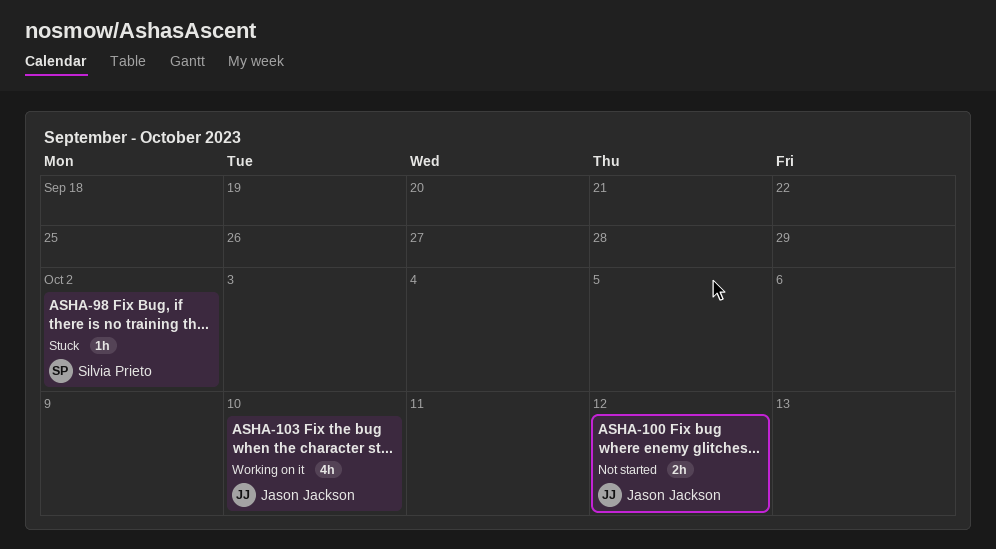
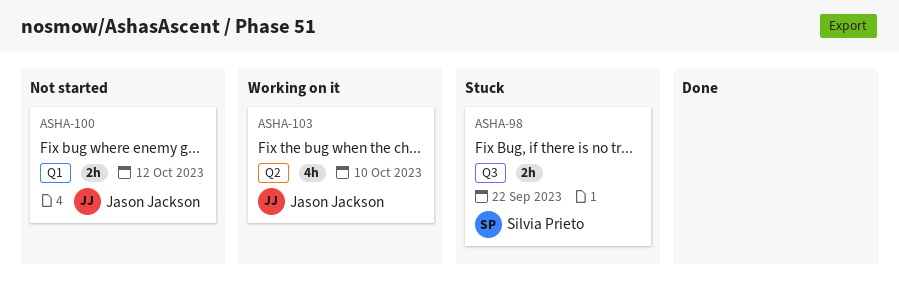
ASHA-98, estimate: 1h -> 2h
ASHA-98, due: Oct 2 -> Sep 22

